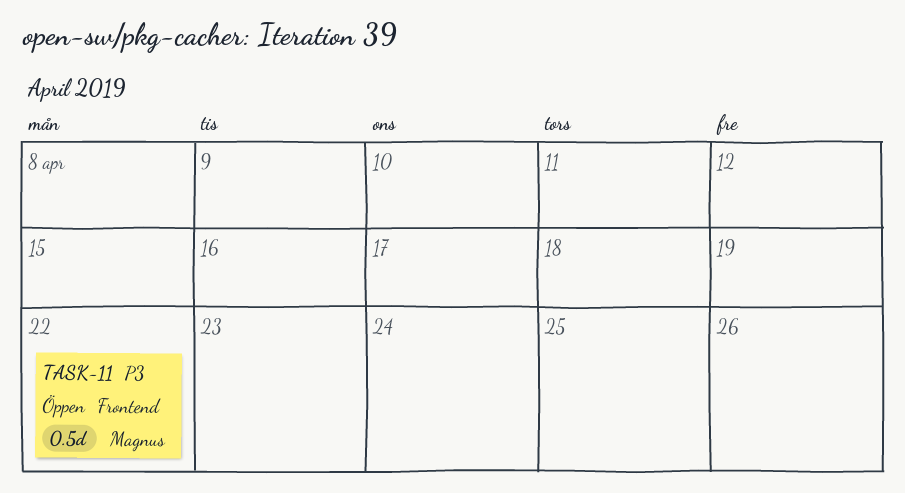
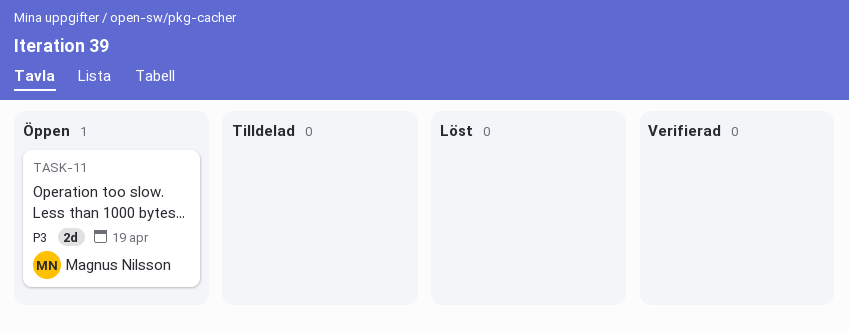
TASK-11, estimate: 0.5d -> 2d
TASK-11, due: Apr 22 -> Apr 19

